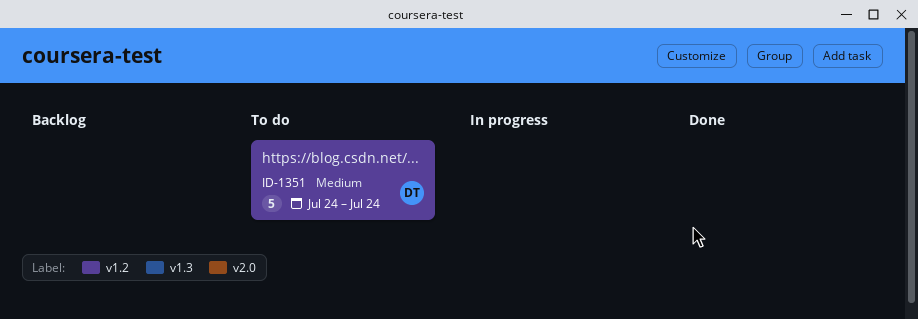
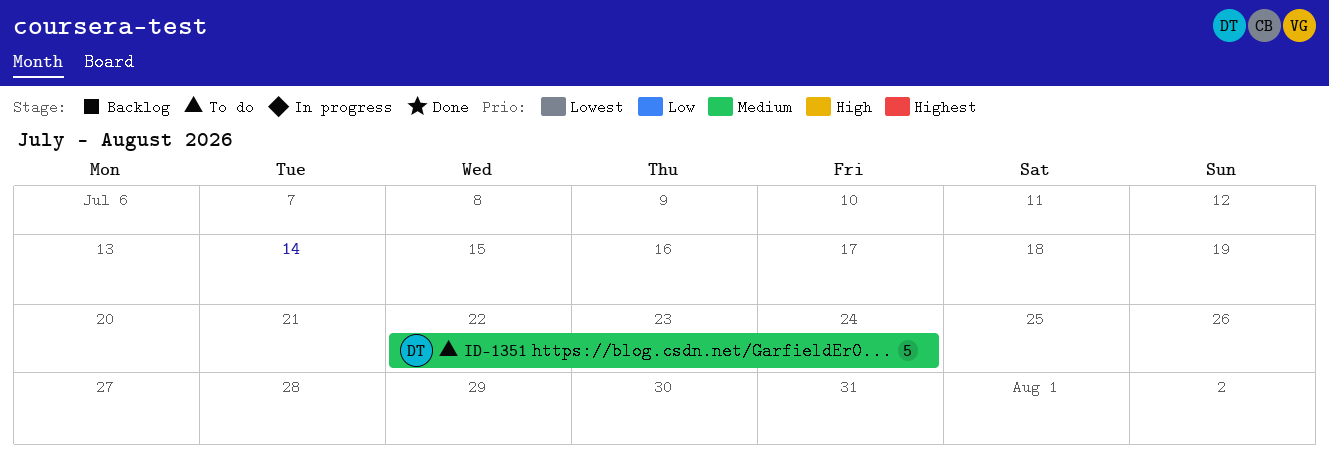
ID-1351, start: Jul 24 -> Jul 22

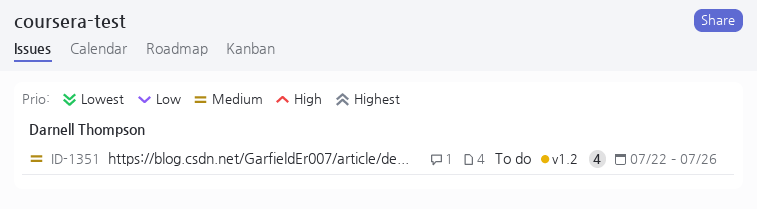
ID-1351, estimate: 5 -> 4
ID-1351, due: Jul 24 -> Jul 26

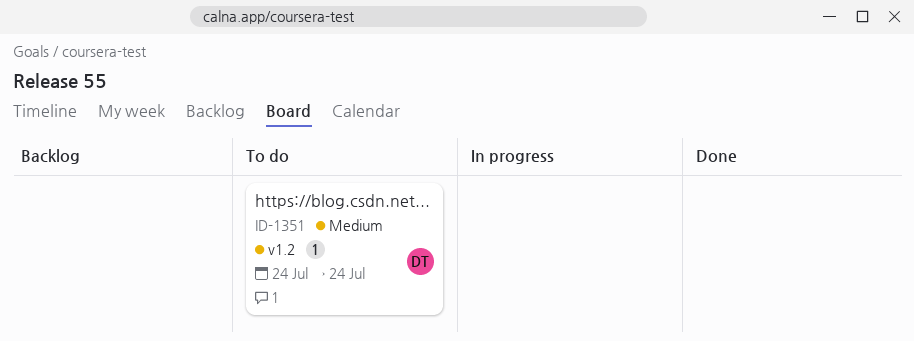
ID-1351, estimate: 4 -> 1
ID-1351, start: Jul 22 -> Jul 24
ID-1351, due: Jul 26 -> Jul 24

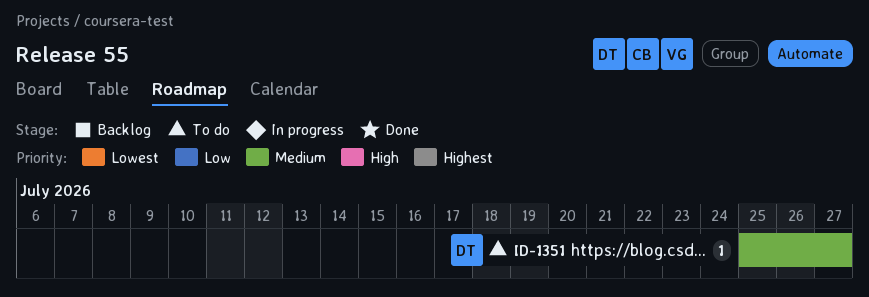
ID-1351, start: Jul 24 -> Jul 25
ID-1351, due: Jul 24 -> Jul 27

